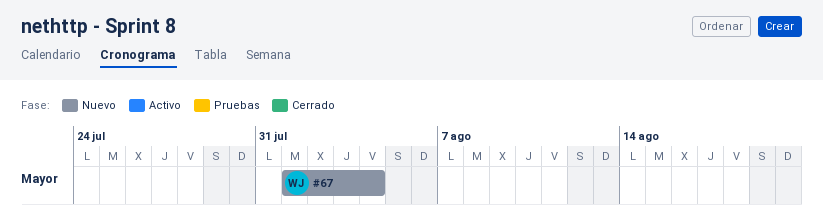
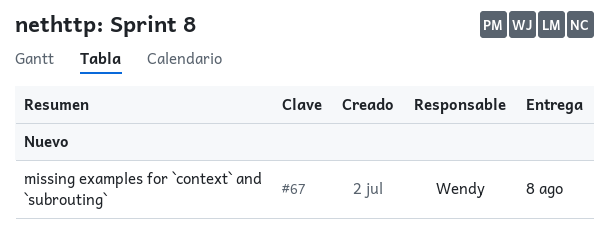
#67, due: Aug 4 -> Aug 8

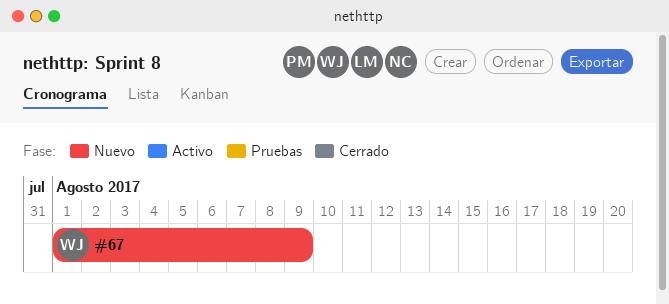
#67, due: Aug 8 -> Aug 9

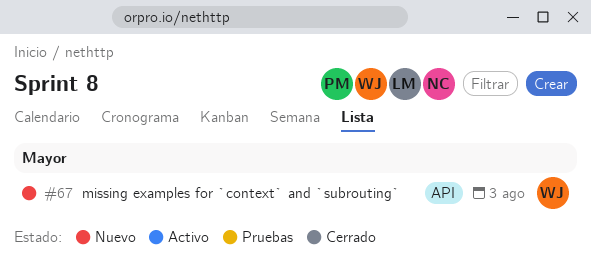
#67, due: Aug 9 -> Aug 3

